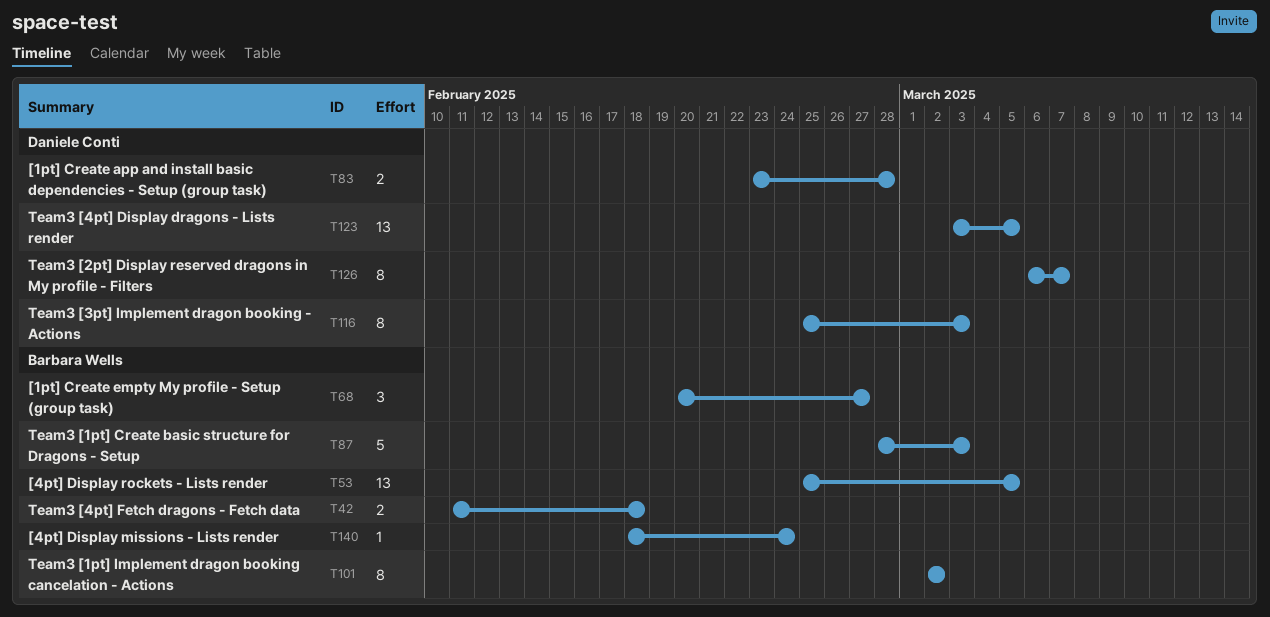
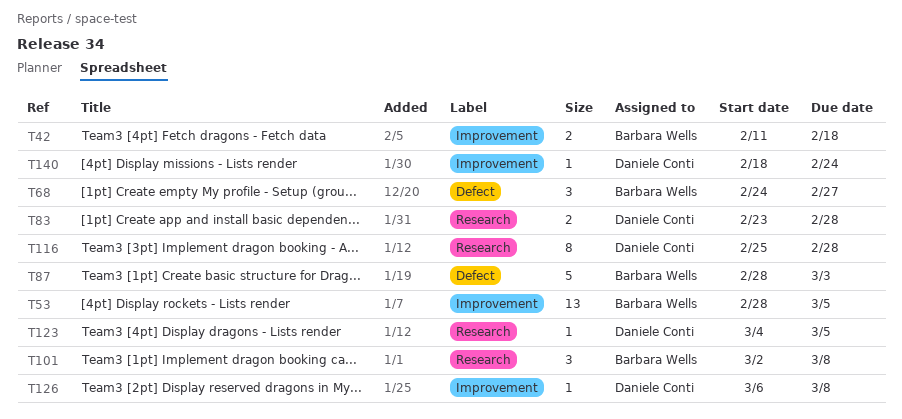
T53, start: Feb 25 -> Feb 28
T68, start: Feb 20 -> Feb 24
T101, estimate: 8 -> 3
T101, due: Mar 2 -> Mar 8
T116, due: Mar 3 -> Feb 28
T123, estimate: 13 -> 1
T123, start: Mar 3 -> Mar 4
T126, estimate: 8 -> 1
T126, due: Mar 7 -> Mar 8
T140, owner: Barbara Wells -> Daniele Conti

